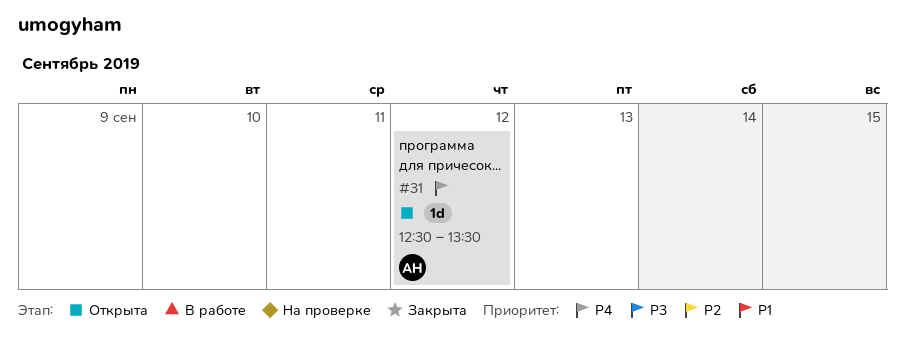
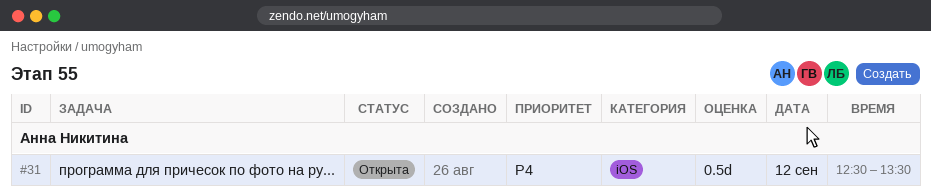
#31, estimate: 1d -> 0.5d

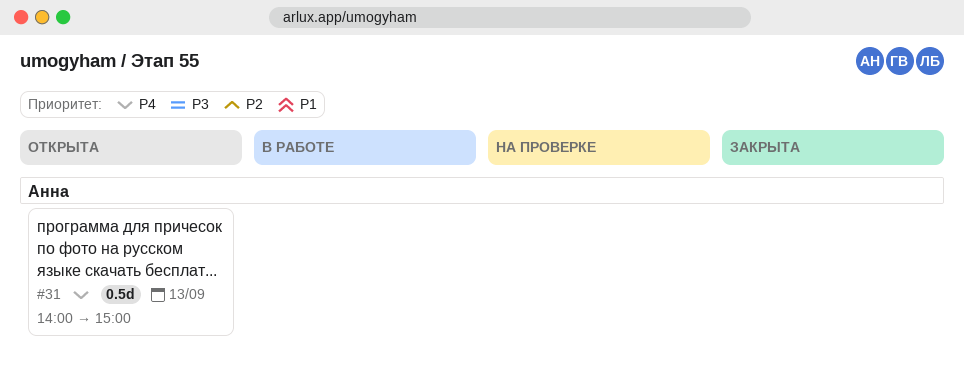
#31, day: Sep 12 -> Sep 13
#31, begins: 12:30 -> 14:00
#31, ends: 13:30 -> 15:00

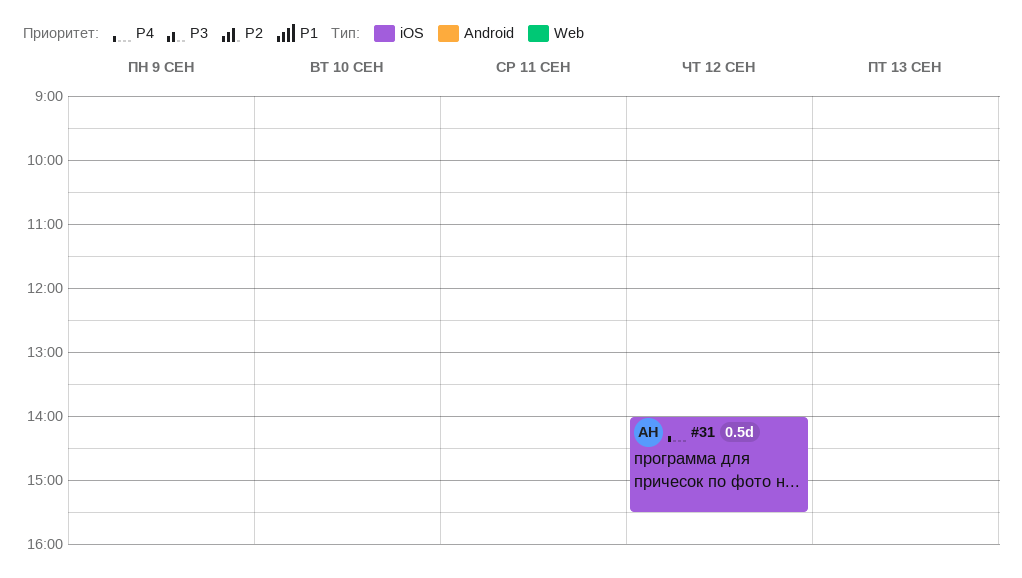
#31, day: Sep 13 -> Sep 12
#31, ends: 15:00 -> 15:30

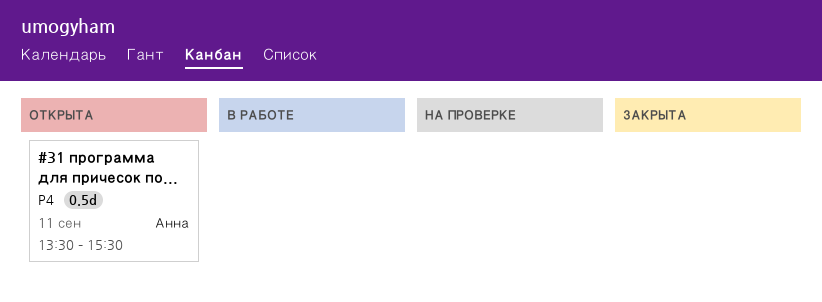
#31, day: Sep 12 -> Sep 11
#31, begins: 14:00 -> 13:30

